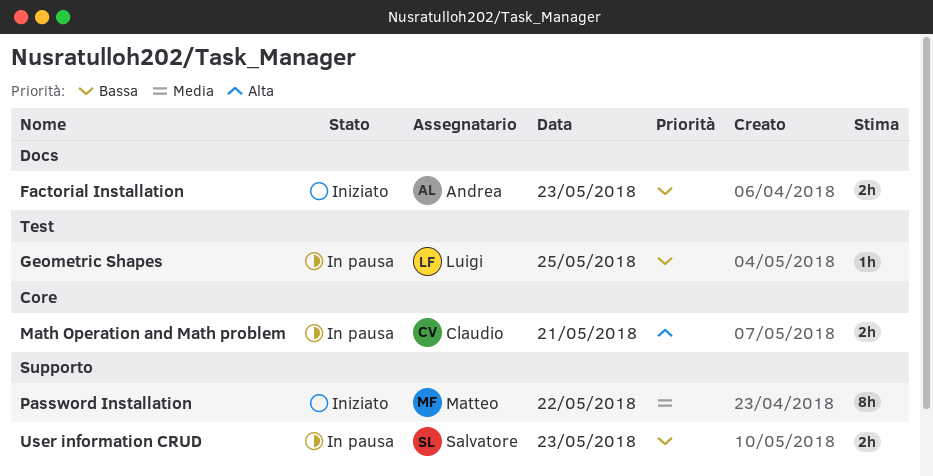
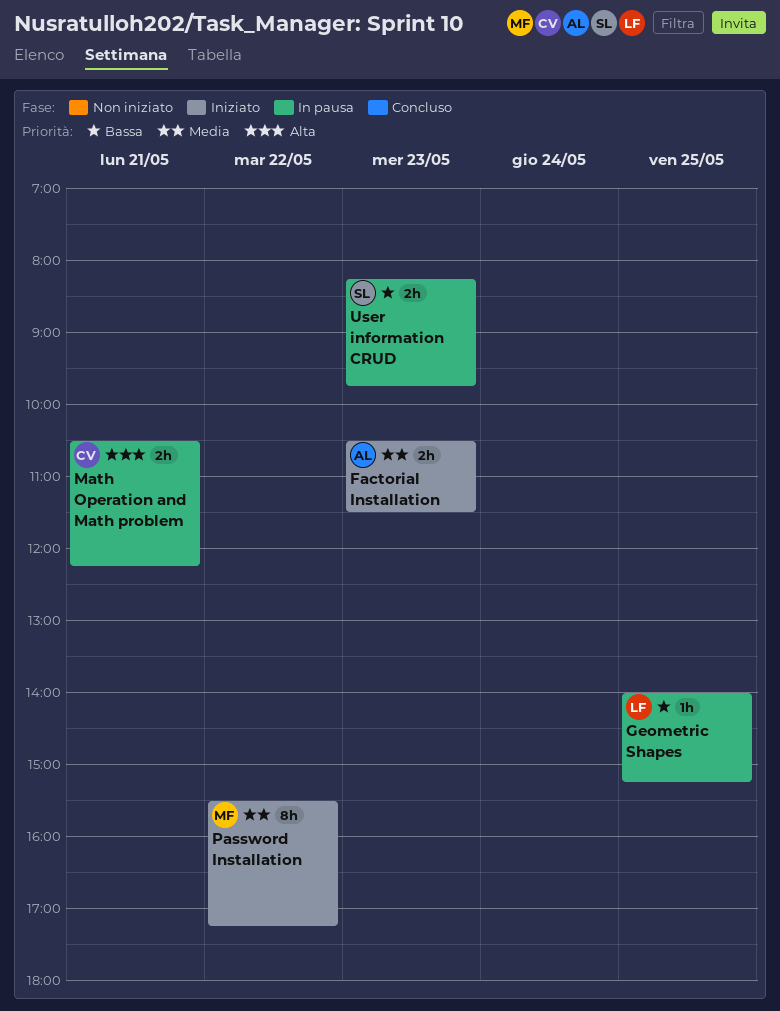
Factorial Installation, priority: Bassa -> Media

